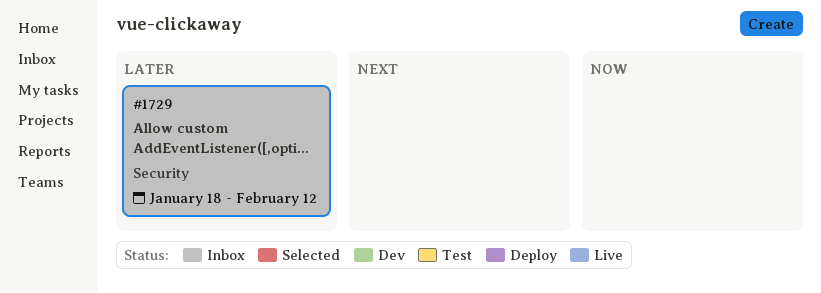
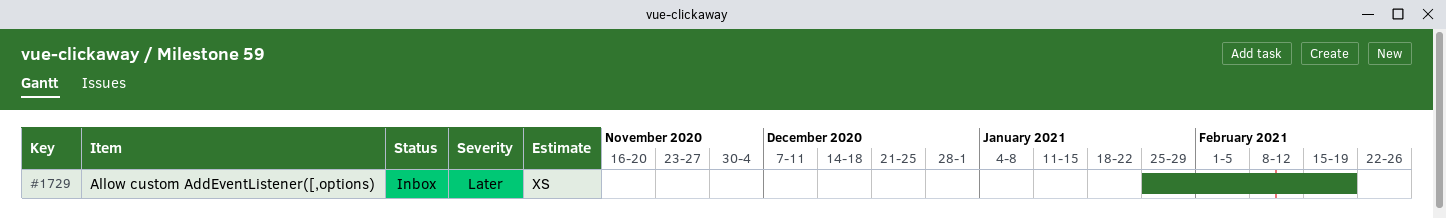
#1729, start: Jan 18 -> Jan 25
#1729, due: Feb 12 -> Feb 19

